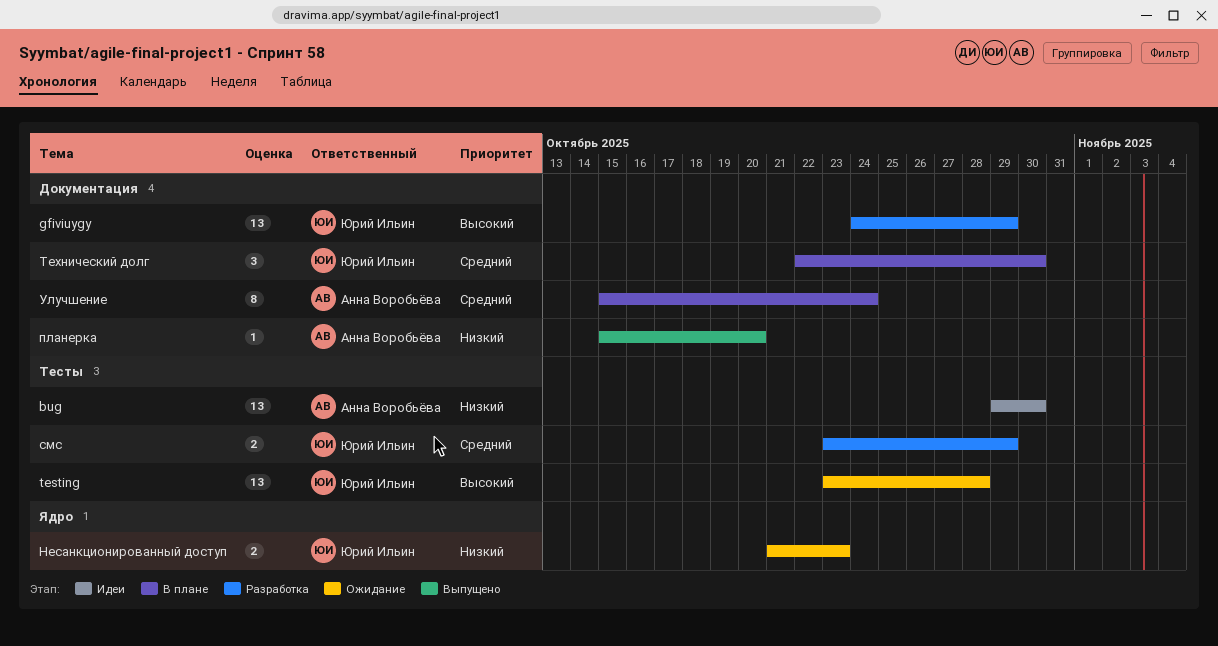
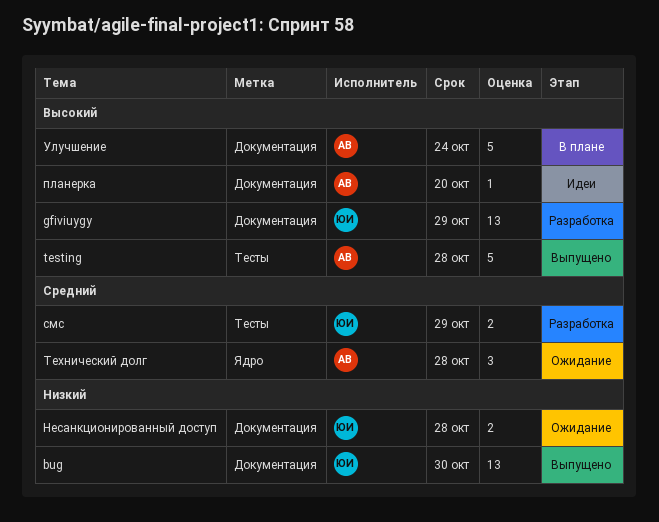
bug, status: Идеи -> Выпущено
bug, owner: Анна Воробьёва -> Юрий Ильин
bug, label: Тесты -> Документация
testing, status: Ожидание -> Выпущено
testing, owner: Юрий Ильин -> Анна Воробьёва
testing, estimate: 13 -> 5
Несанкционированный доступ, label: Ядро -> Документация
Несанкционированный доступ, due: Oct 23 -> Oct 28
планерка, status: Выпущено -> Идеи
планерка, priority: Низкий -> Высокий
Технический долг, status: В плане -> Ожидание
Технический долг, owner: Юрий Ильин -> Анна Воробьёва
Технический долг, label: Документация -> Ядро
Технический долг, due: Oct 30 -> Oct 28
Улучшение, priority: Средний -> Высокий
Улучшение, estimate: 8 -> 5

